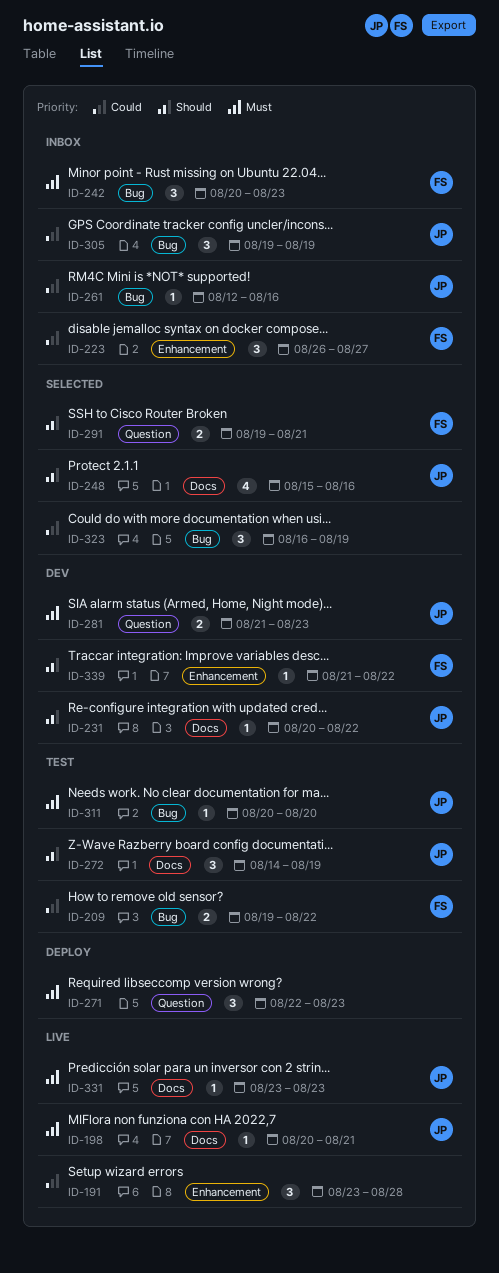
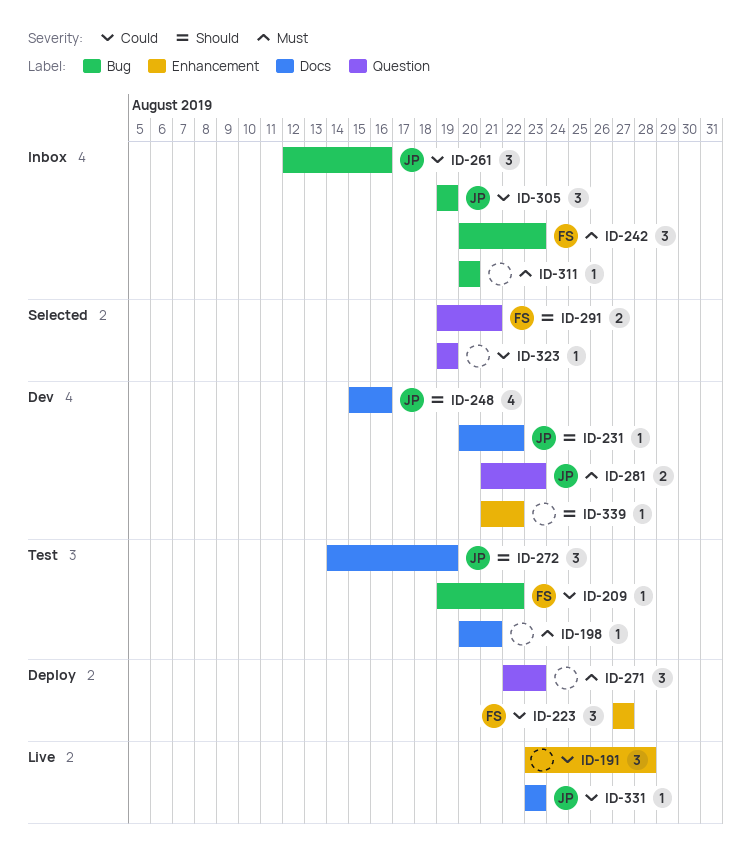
ID-198, status: Live -> Test
ID-198, owner: JP -> none
ID-209, estimate: 2 -> 1
ID-223, status: Inbox -> Deploy
ID-223, start: Aug 26 -> Aug 27
ID-248, status: Selected -> Dev
ID-261, estimate: 1 -> 3
ID-311, status: Test -> Inbox
ID-311, owner: JP -> none
ID-323, label: Bug -> Question
ID-323, estimate: 3 -> 1
ID-323, start: Aug 16 -> Aug 19
ID-331, priority: Must -> Could
ID-339, owner: FS -> none

